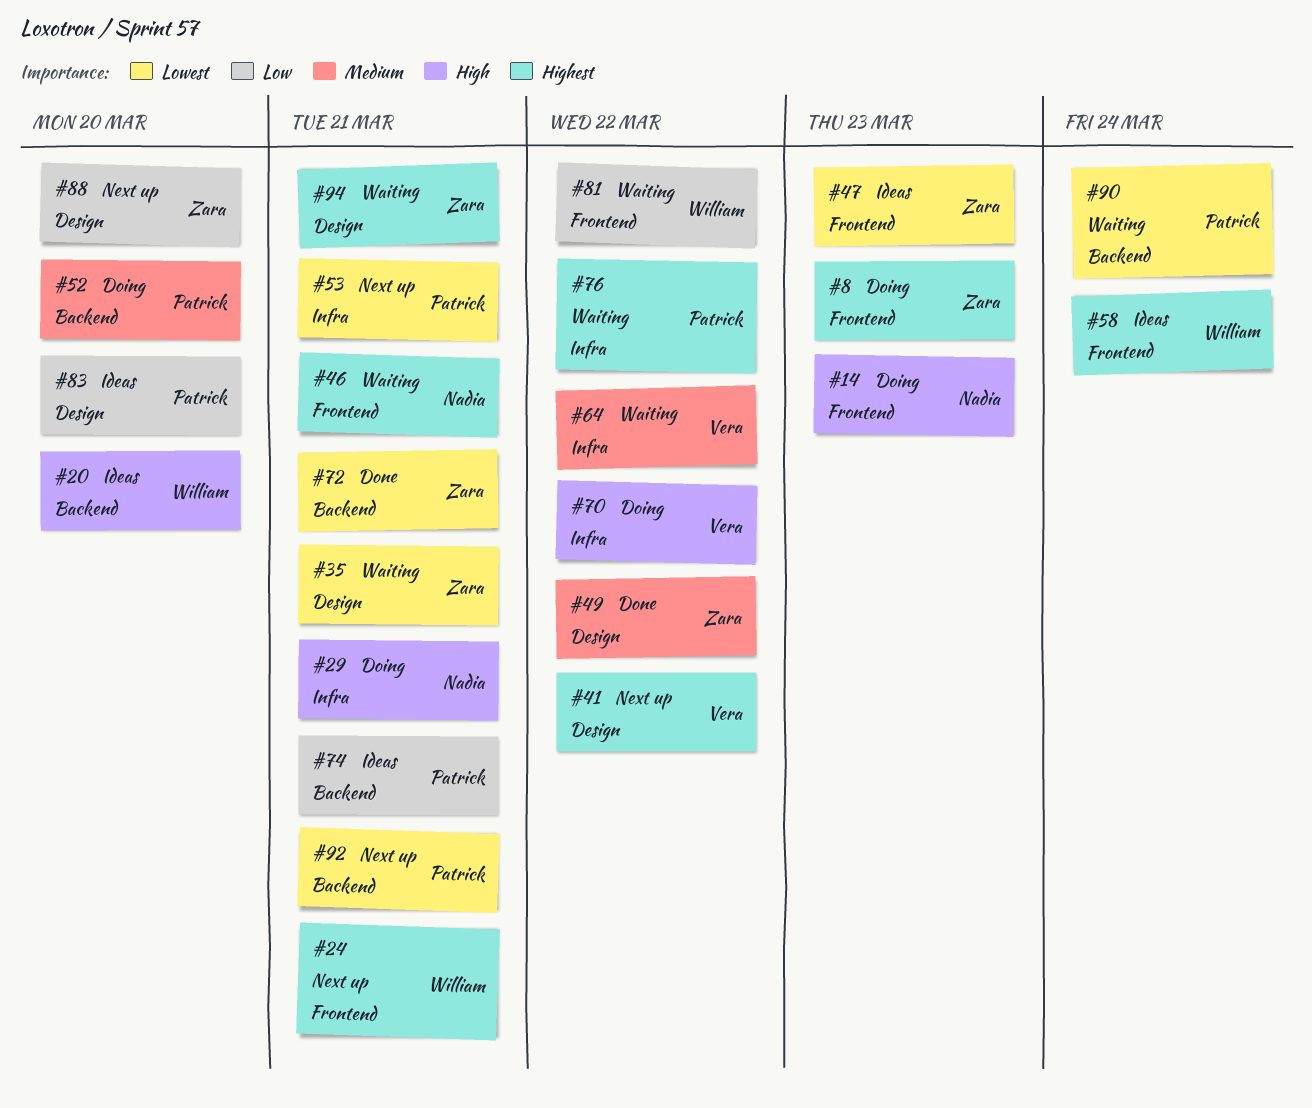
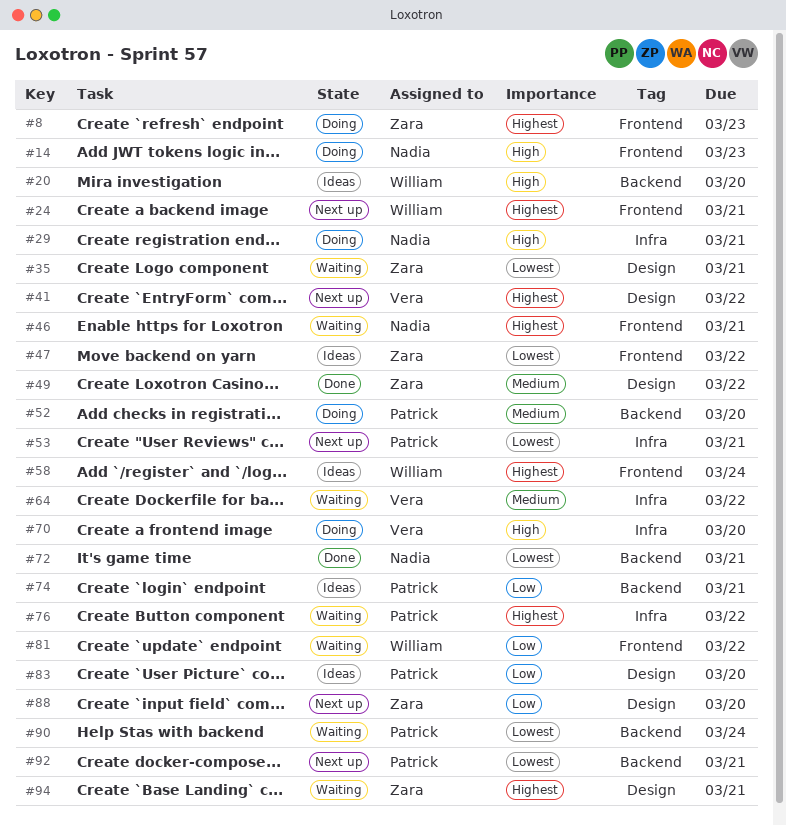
#47, due: Mar 23 -> Mar 22
#70, due: Mar 22 -> Mar 20
#72, owner: Zara -> Nadia

